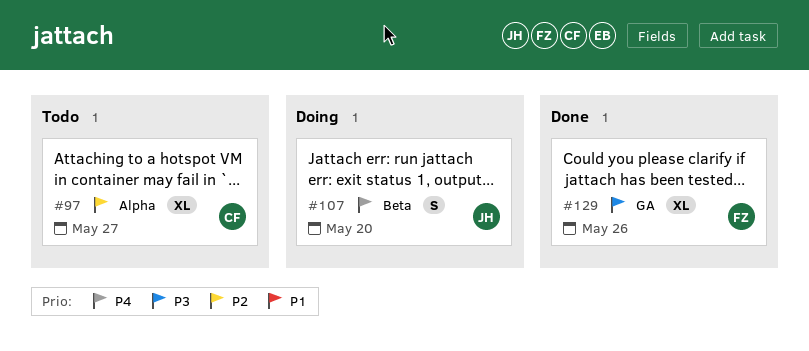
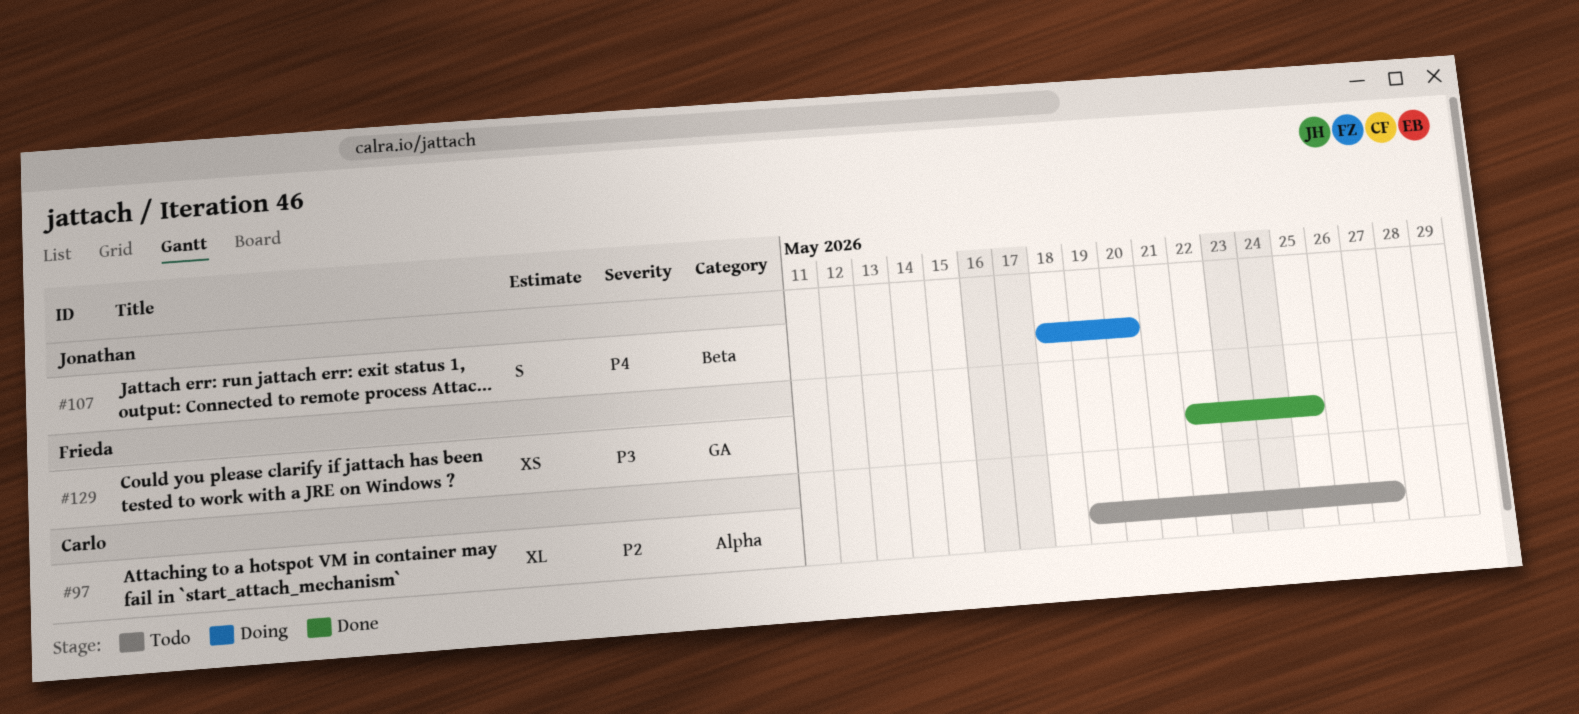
#129, estimate: XL -> XS
#129, due: May 26 -> May 25

